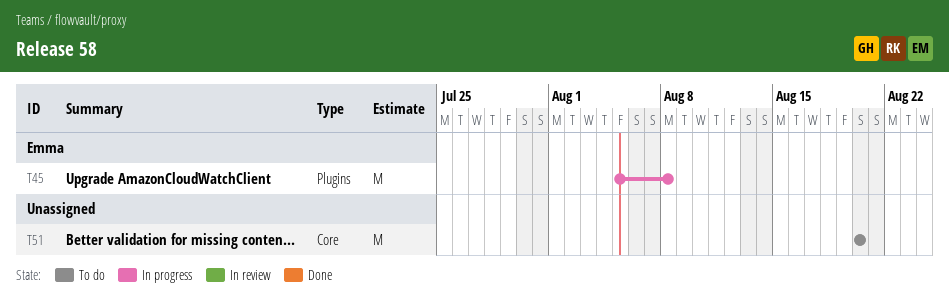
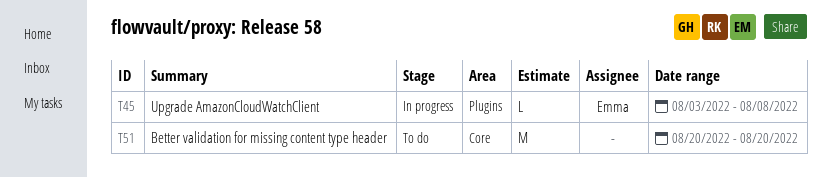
T45, estimate: M -> L
T45, start: Aug 5 -> Aug 3

